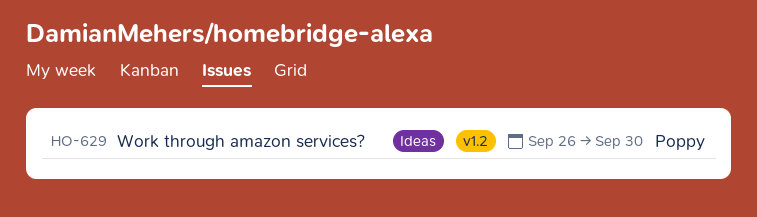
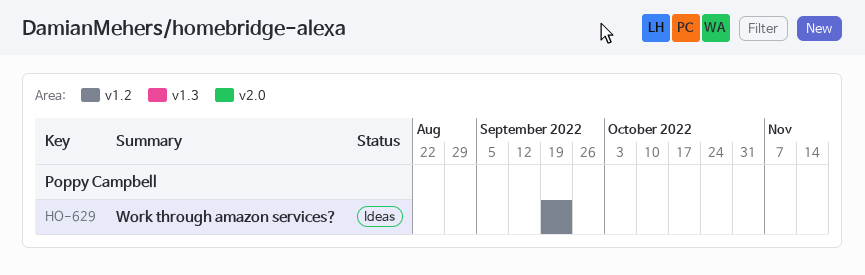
HO-629, start: Sep 26 -> Sep 19
HO-629, due: Sep 30 -> Sep 23

